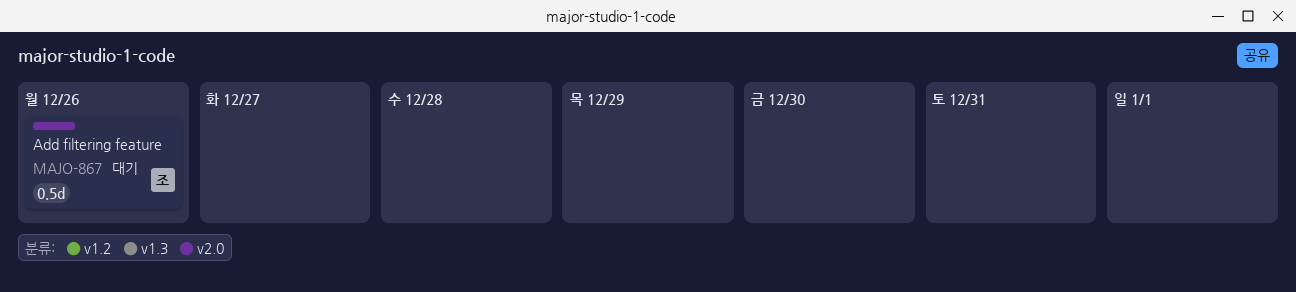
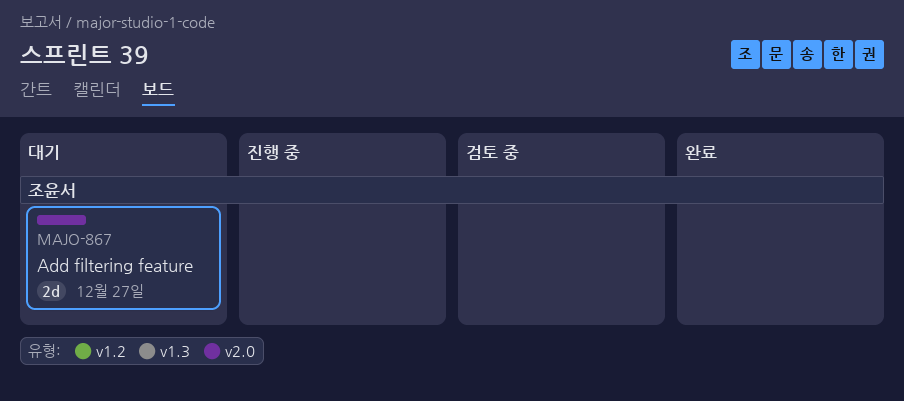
MAJO-867, estimate: 0.5d -> 2d
MAJO-867, due: Dec 26 -> Dec 27

